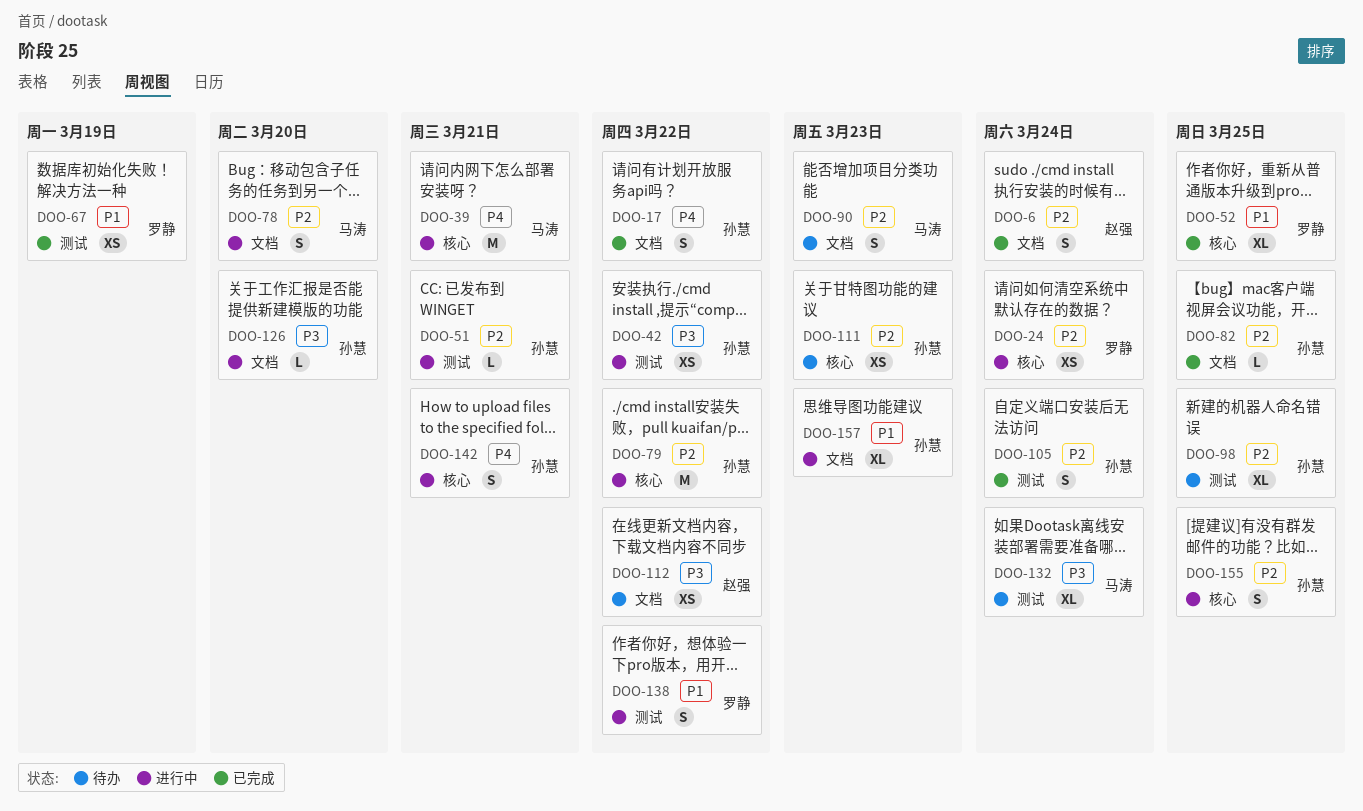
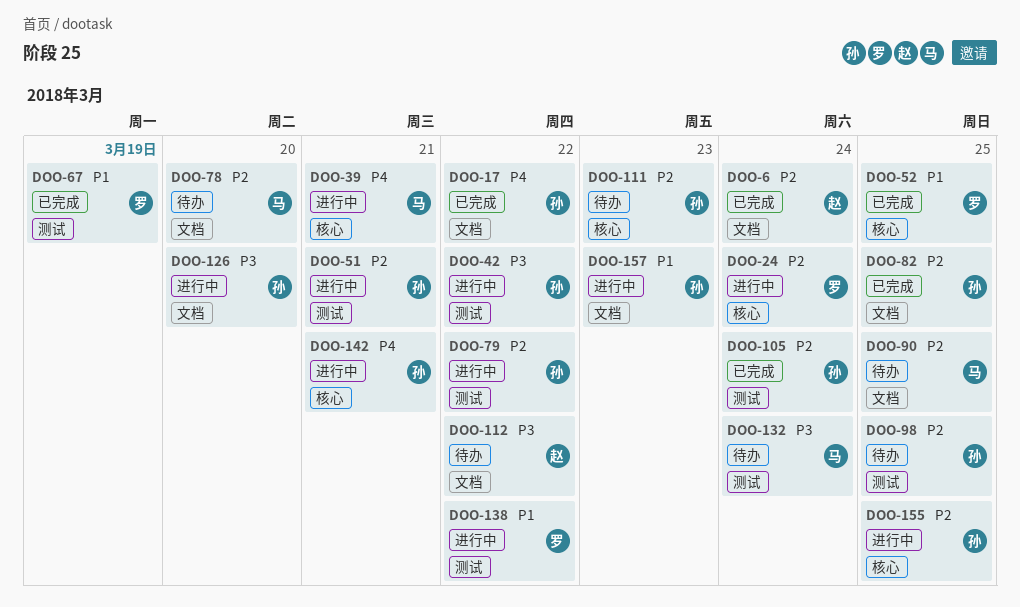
DOO-78, status: 进行中 -> 待办
DOO-79, label: 核心 -> 测试
DOO-90, due: Mar 23 -> Mar 25

